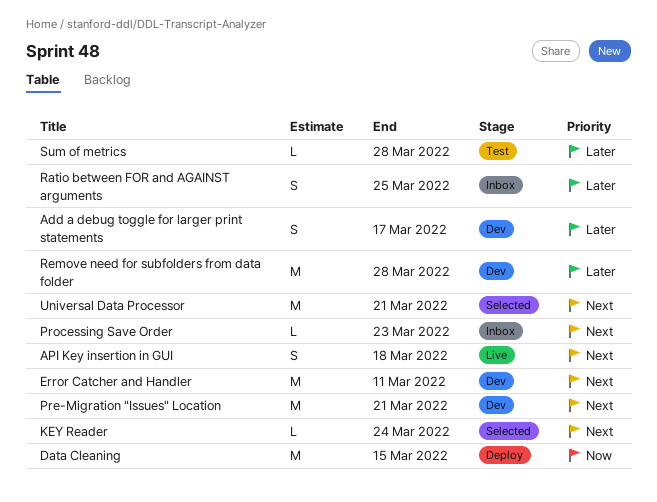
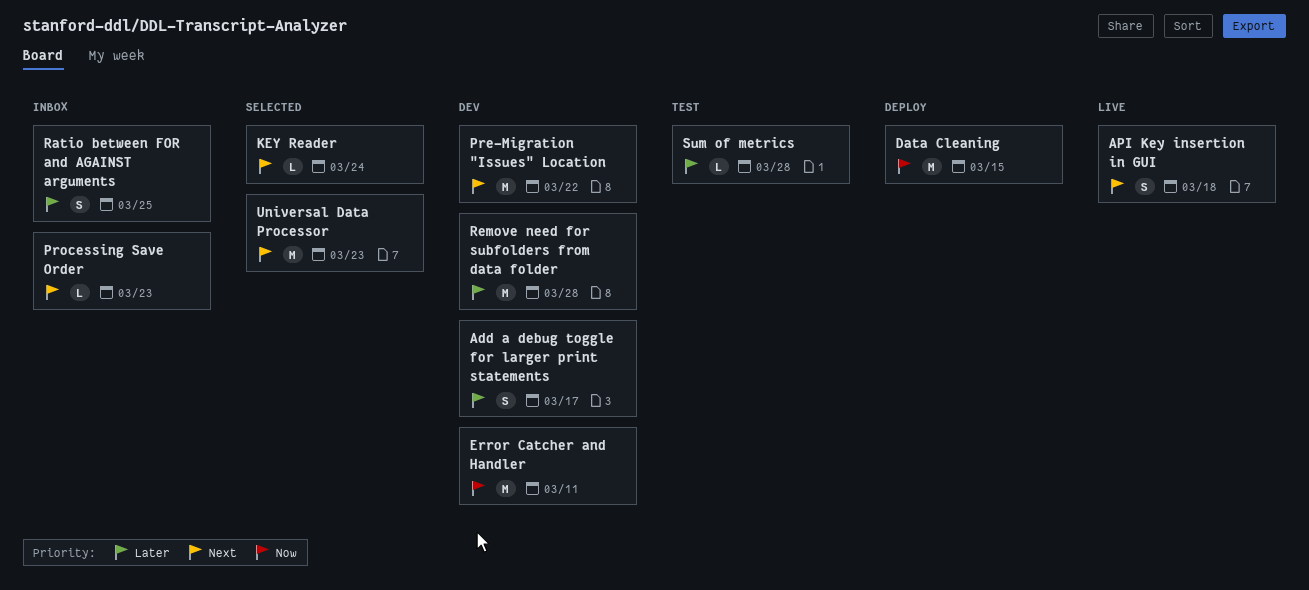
Error Catcher and Handler, priority: Next -> Now
Pre-Migration "Issues" Location, due: Mar 21 -> Mar 22
Universal Data Processor, due: Mar 21 -> Mar 23

